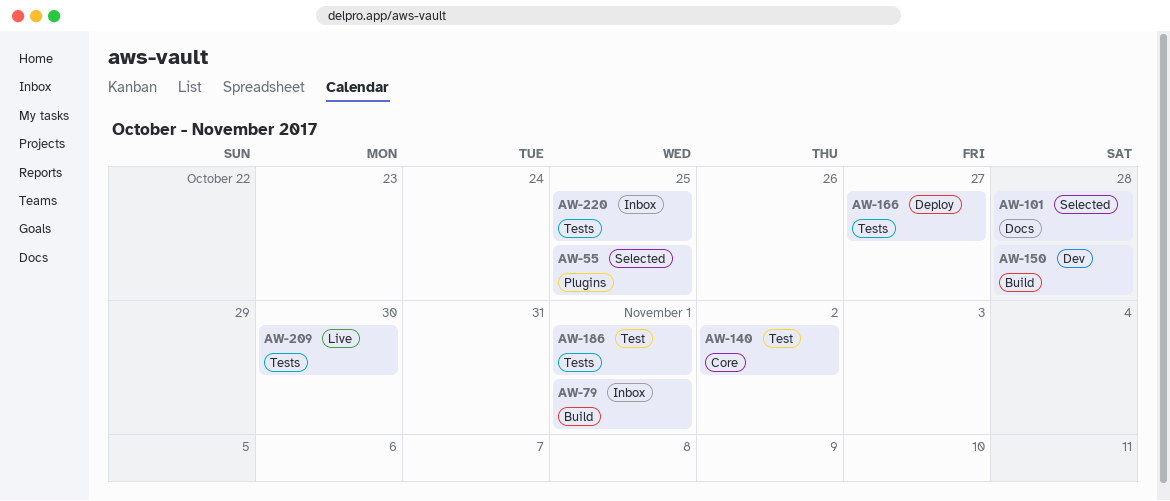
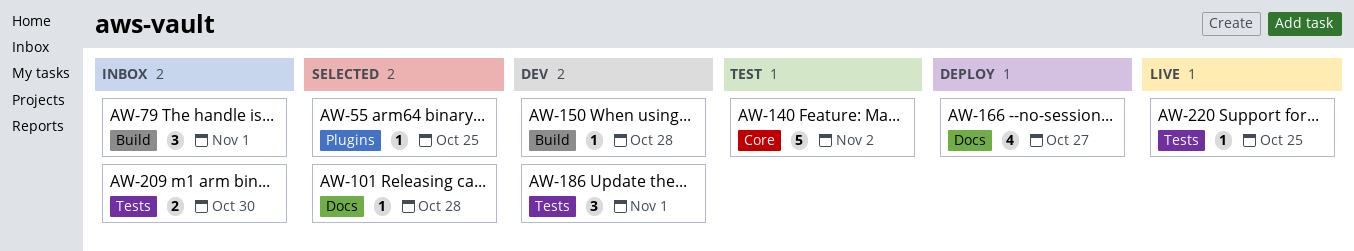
AW-166, label: Tests -> Docs
AW-186, status: Test -> Dev
AW-209, status: Live -> Inbox
AW-220, status: Inbox -> Live

